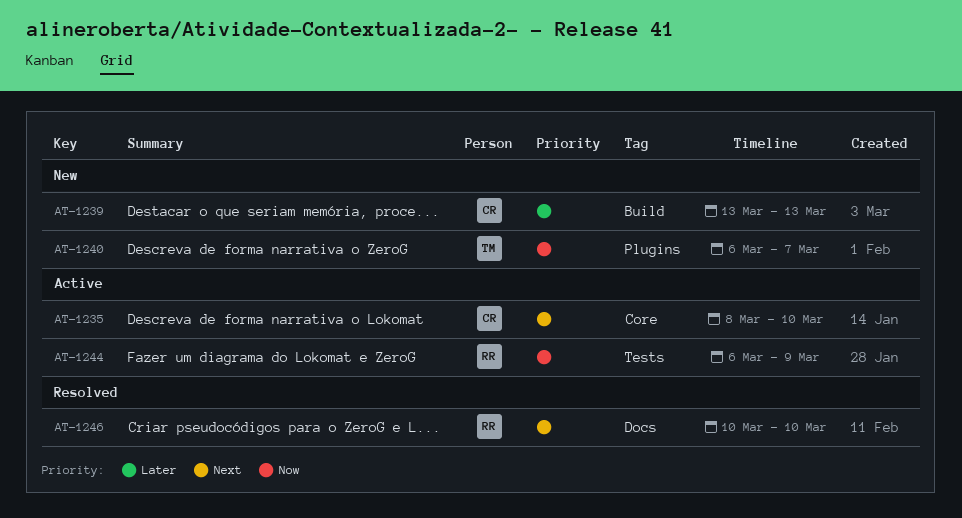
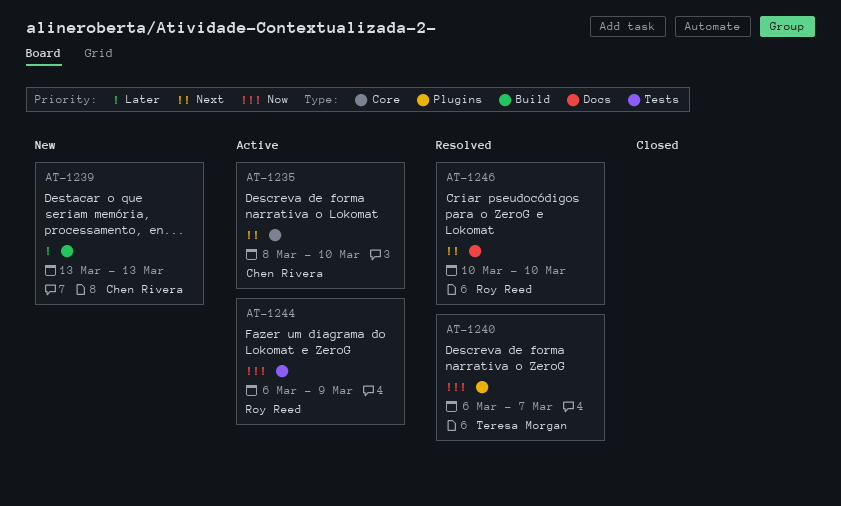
AT-1240, status: New -> Resolved

